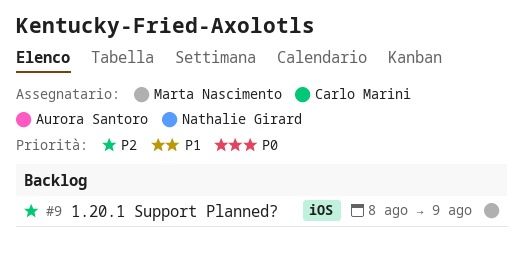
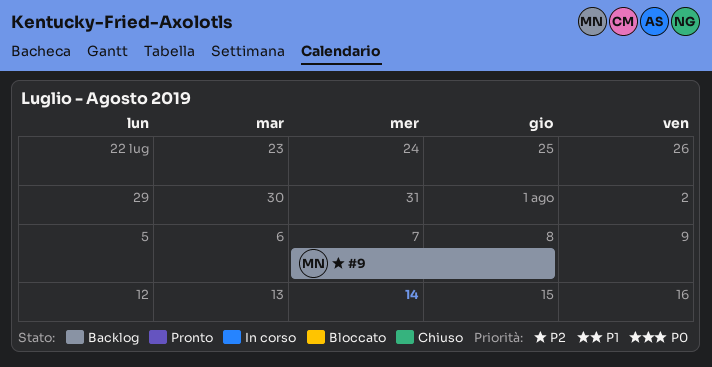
#9, start: Aug 8 -> Aug 7
#9, due: Aug 9 -> Aug 8

